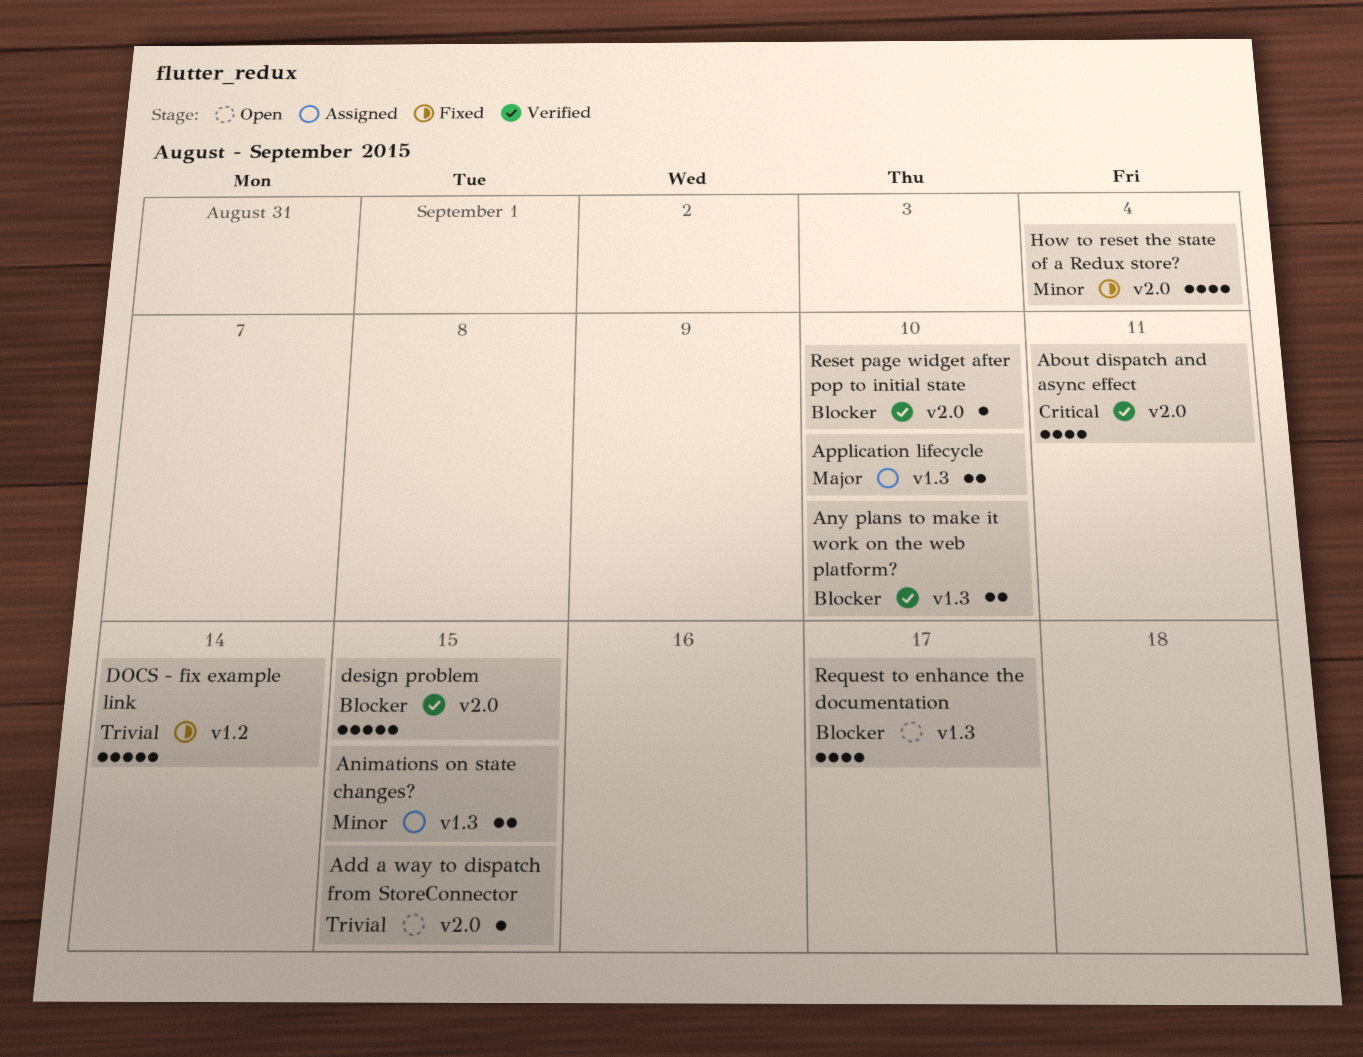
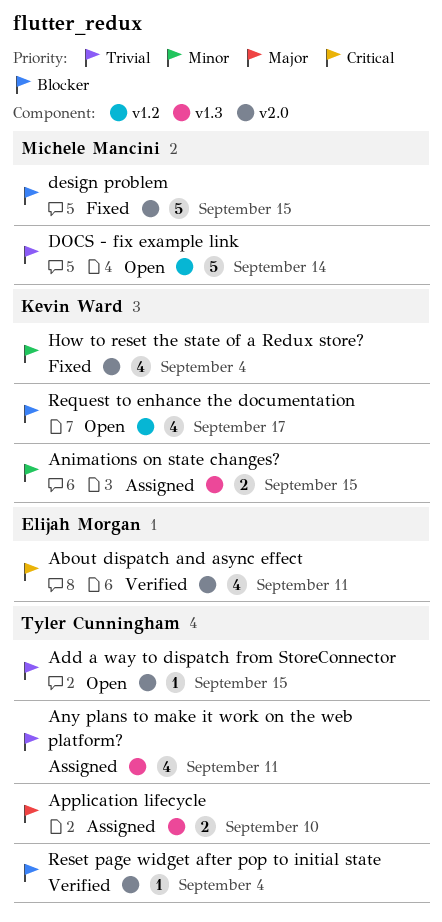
Any plans to make it work on the web platform?, status: Verified -> Assigned
Any plans to make it work on the web platform?, priority: Blocker -> Trivial
Any plans to make it work on the web platform?, estimate: 2 -> 4
Any plans to make it work on the web platform?, due: Sep 10 -> Sep 11
design problem, status: Verified -> Fixed
DOCS - fix example link, status: Fixed -> Open
Request to enhance the documentation, label: v1.3 -> v1.2
Reset page widget after pop to initial state, due: Sep 10 -> Sep 4

